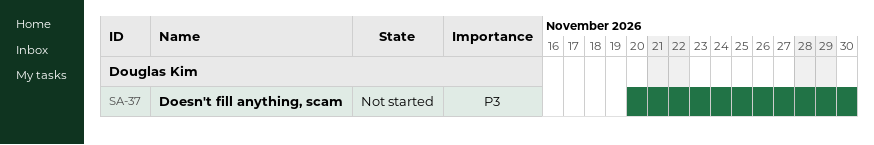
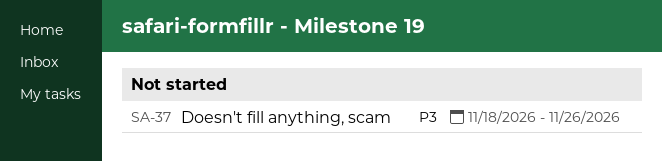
SA-37, start: Nov 20 -> Nov 18
SA-37, due: Nov 30 -> Nov 26

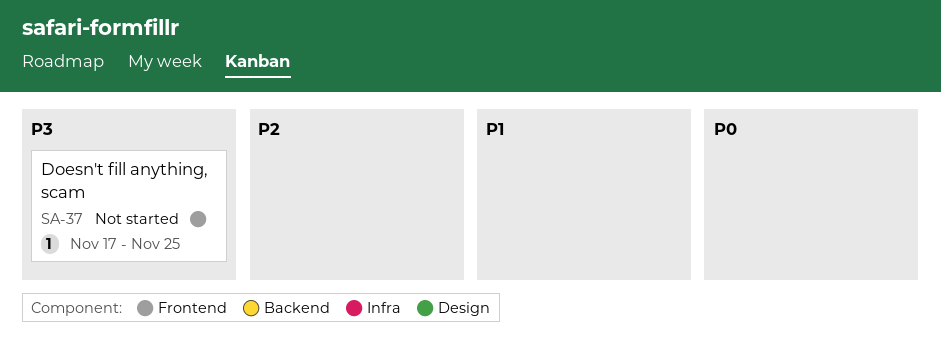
SA-37, start: Nov 18 -> Nov 17
SA-37, due: Nov 26 -> Nov 25

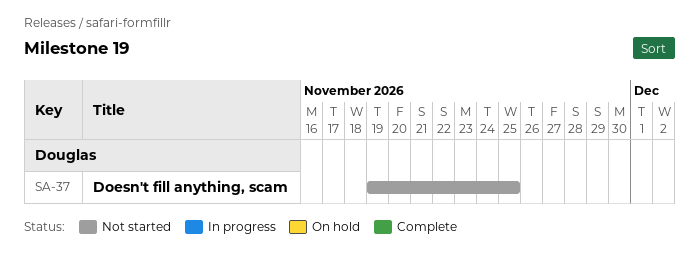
SA-37, start: Nov 17 -> Nov 19

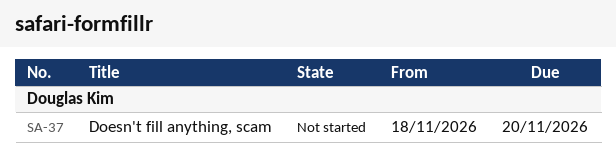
SA-37, start: Nov 19 -> Nov 18
SA-37, due: Nov 25 -> Nov 20

